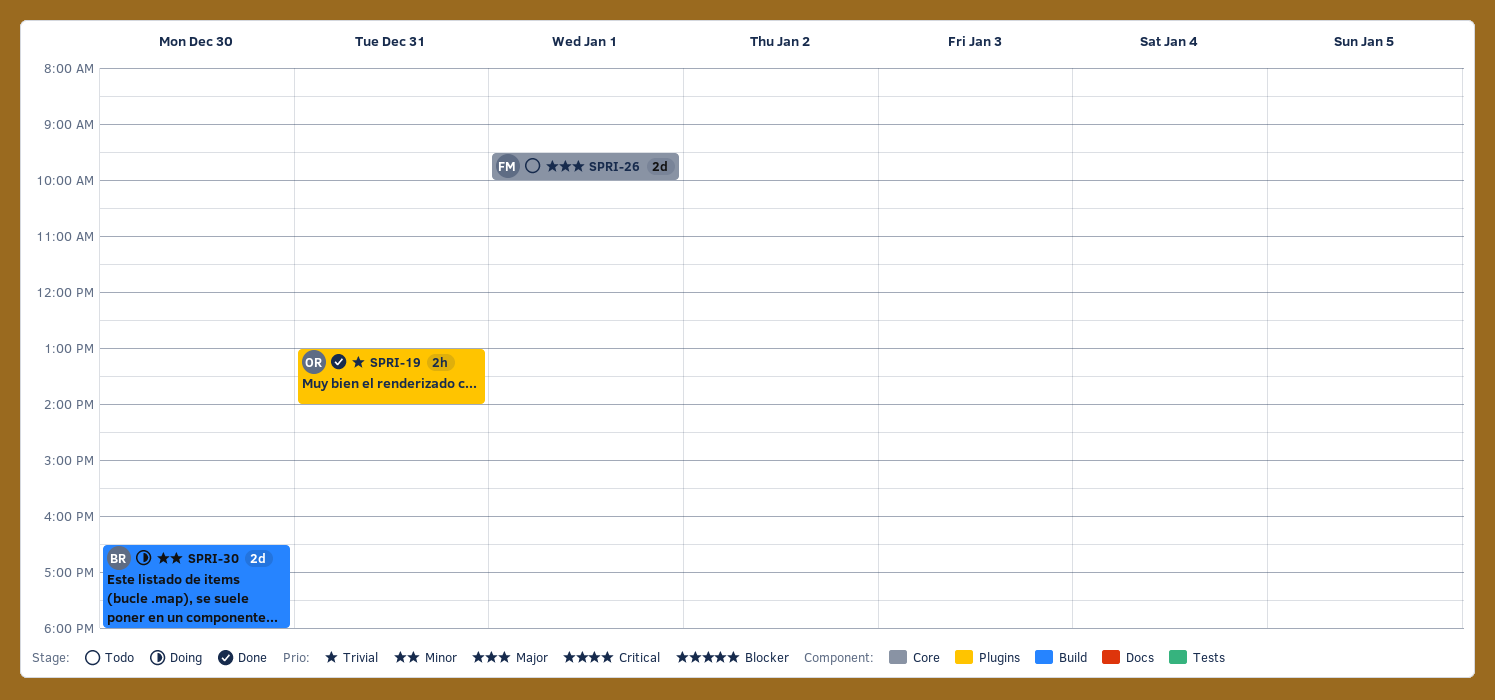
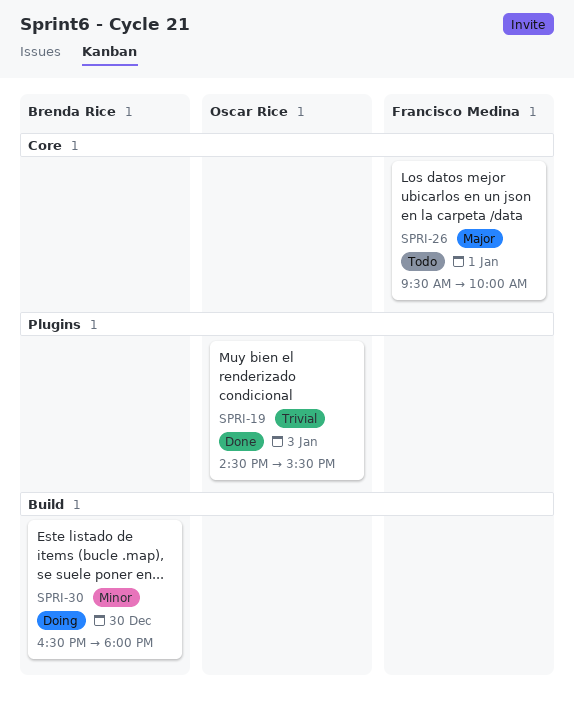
SPRI-19, day: Dec 31 -> Jan 3
SPRI-19, begins: 13:00 -> 14:30
SPRI-19, ends: 14:00 -> 15:30

